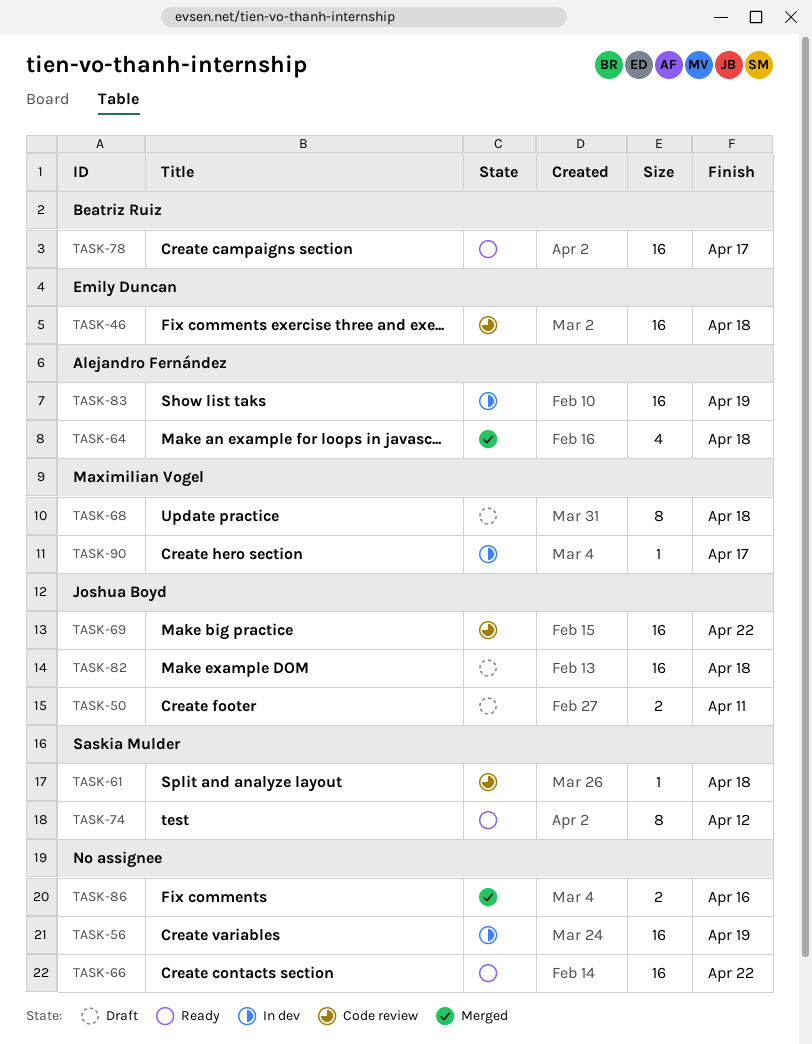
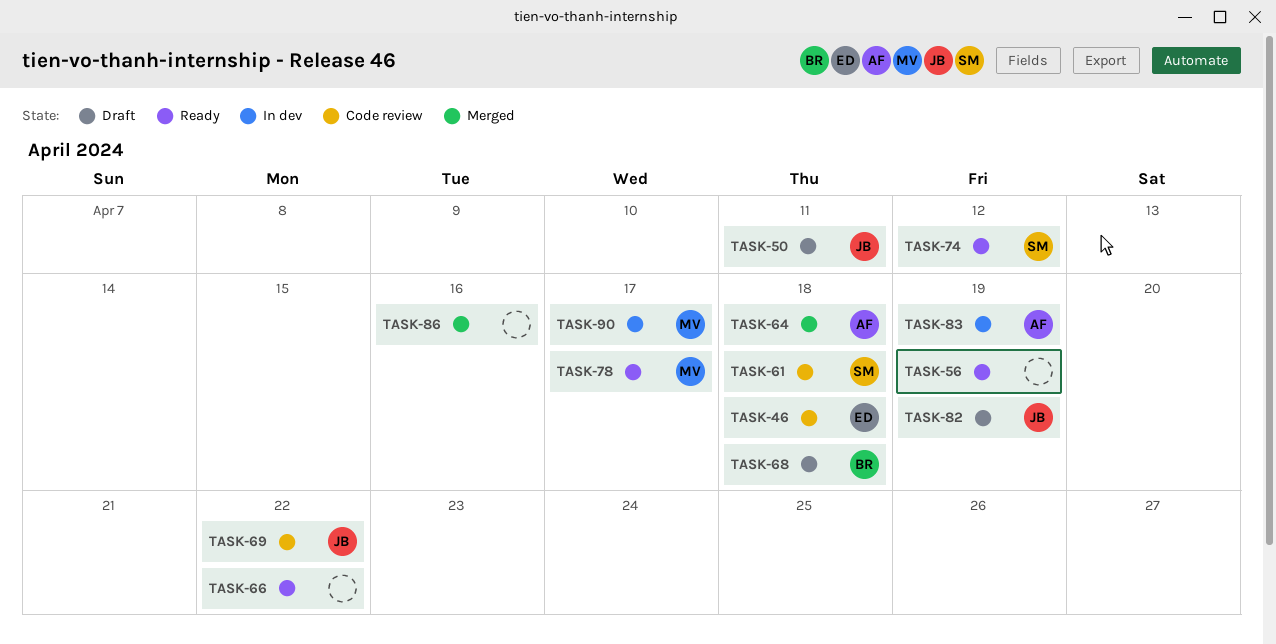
TASK-56, status: In dev -> Ready
TASK-68, owner: Maximilian Vogel -> Beatriz Ruiz
TASK-78, owner: Beatriz Ruiz -> Maximilian Vogel
TASK-82, due: Apr 18 -> Apr 19

